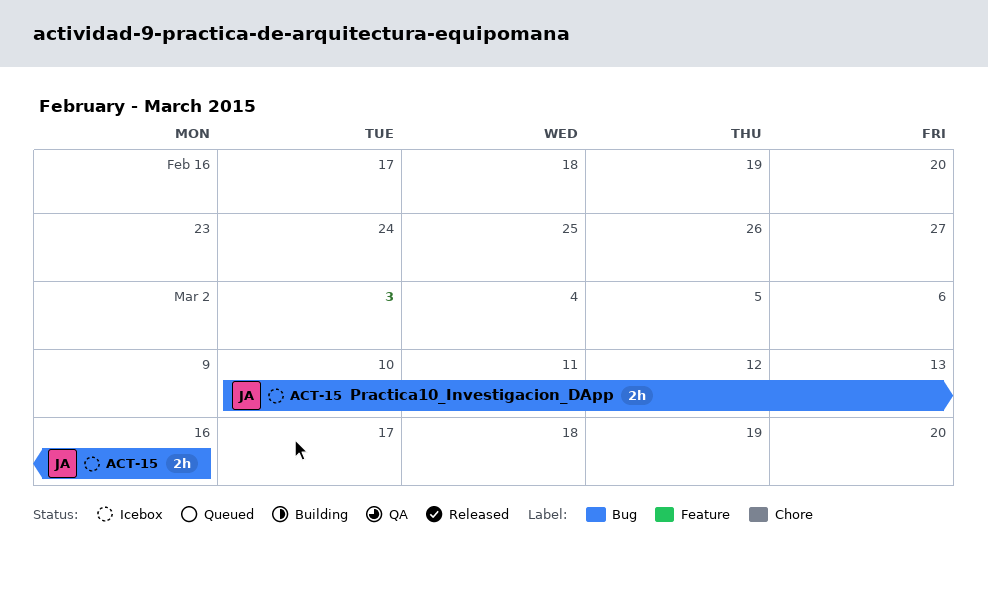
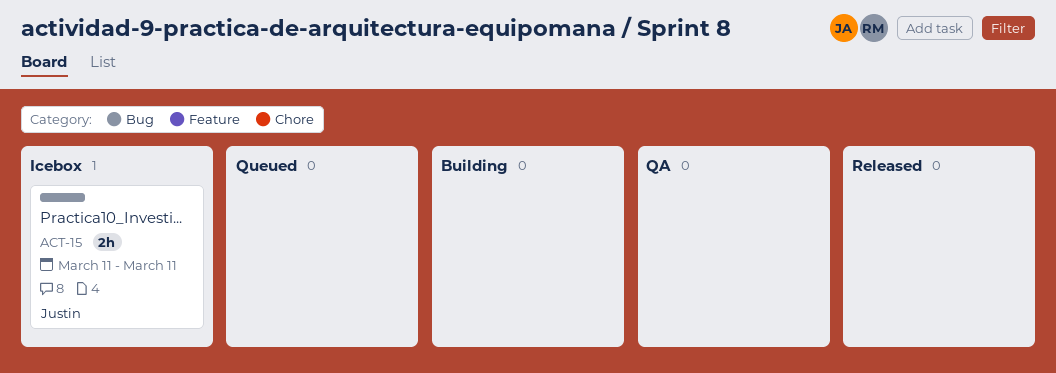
ACT-15, start: Mar 10 -> Mar 11
ACT-15, due: Mar 16 -> Mar 11

